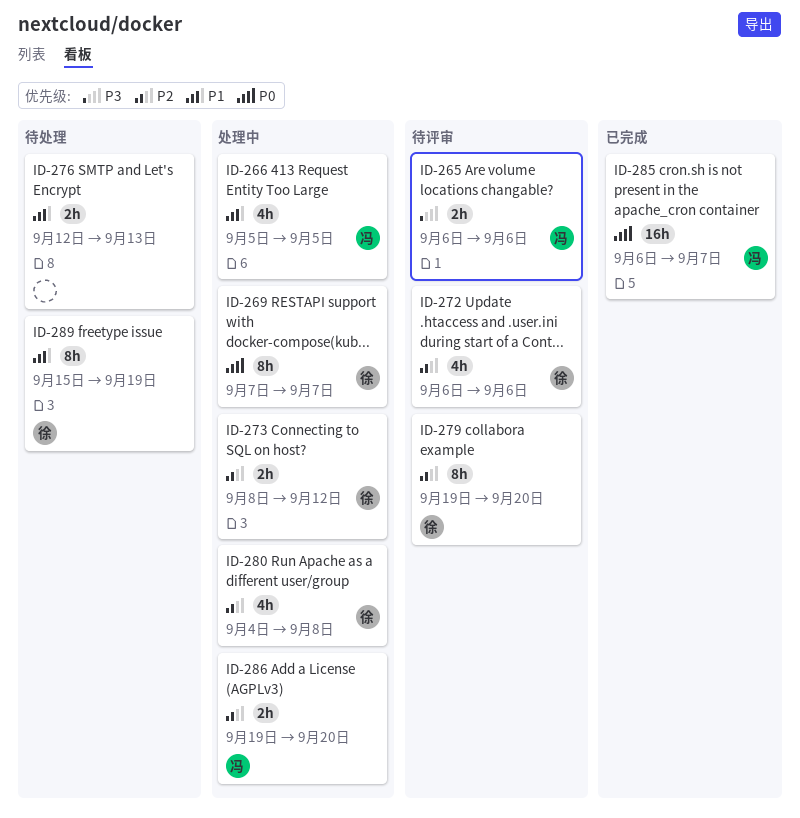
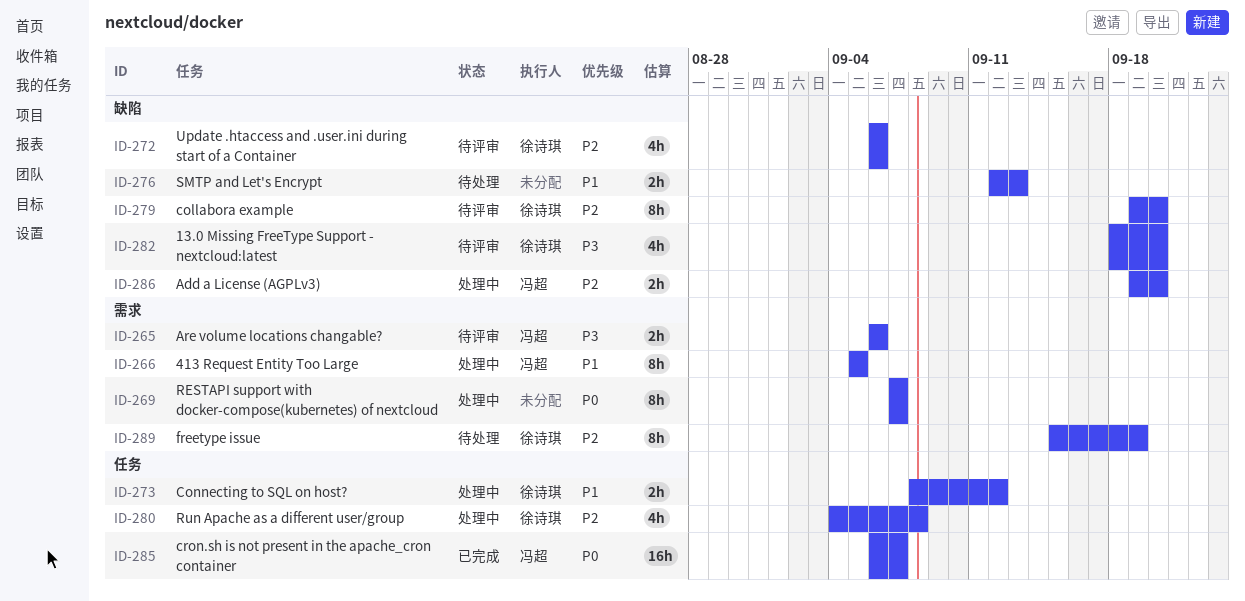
ID-266, estimate: 4h -> 8h
ID-269, owner: 徐诗琪 -> none
ID-273, priority: P2 -> P1
ID-282: none -> present
ID-289, priority: P1 -> P2

